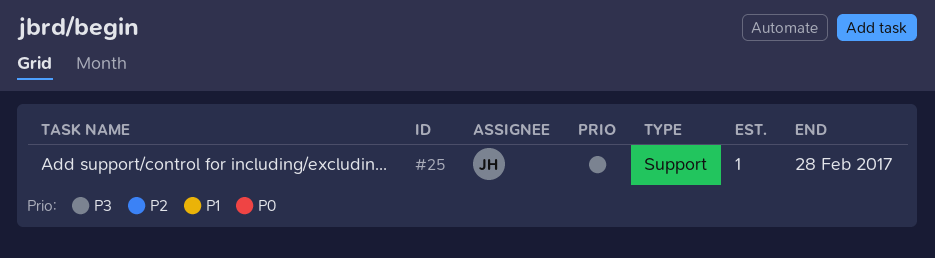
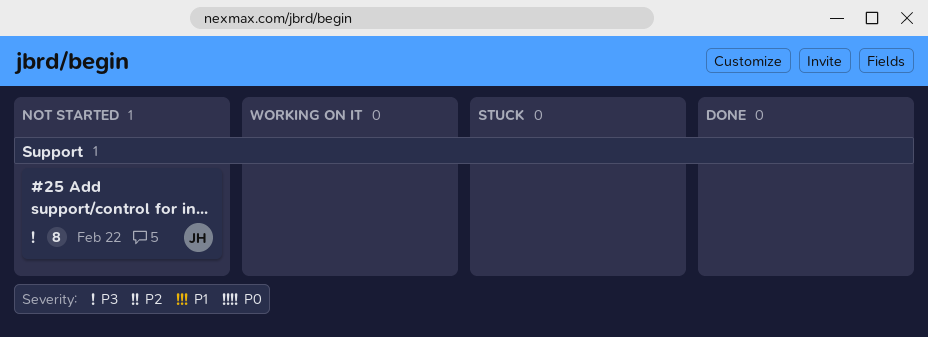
#25, estimate: 1 -> 8
#25, due: Feb 28 -> Feb 22

